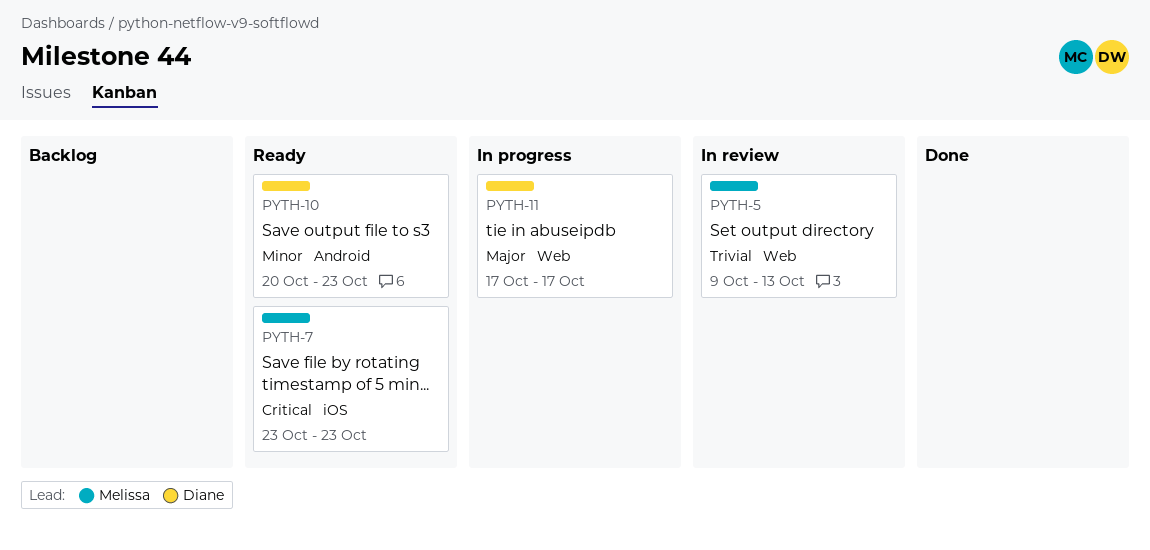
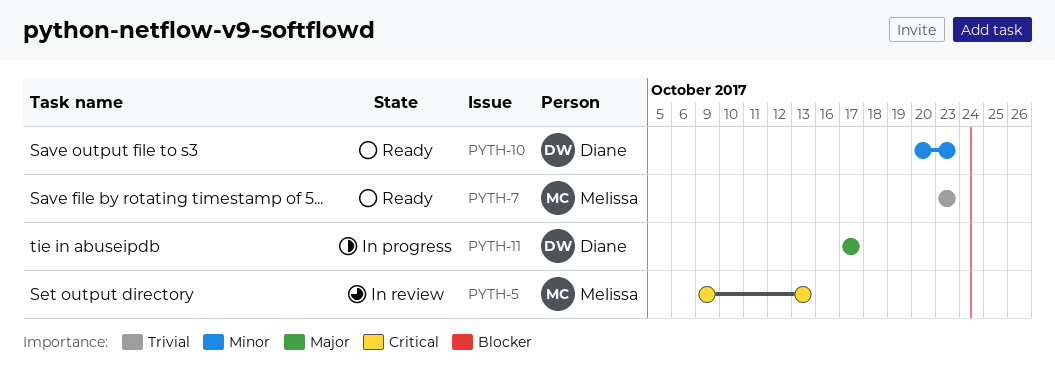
PYTH-5, priority: Trivial -> Critical
PYTH-7, priority: Critical -> Trivial

